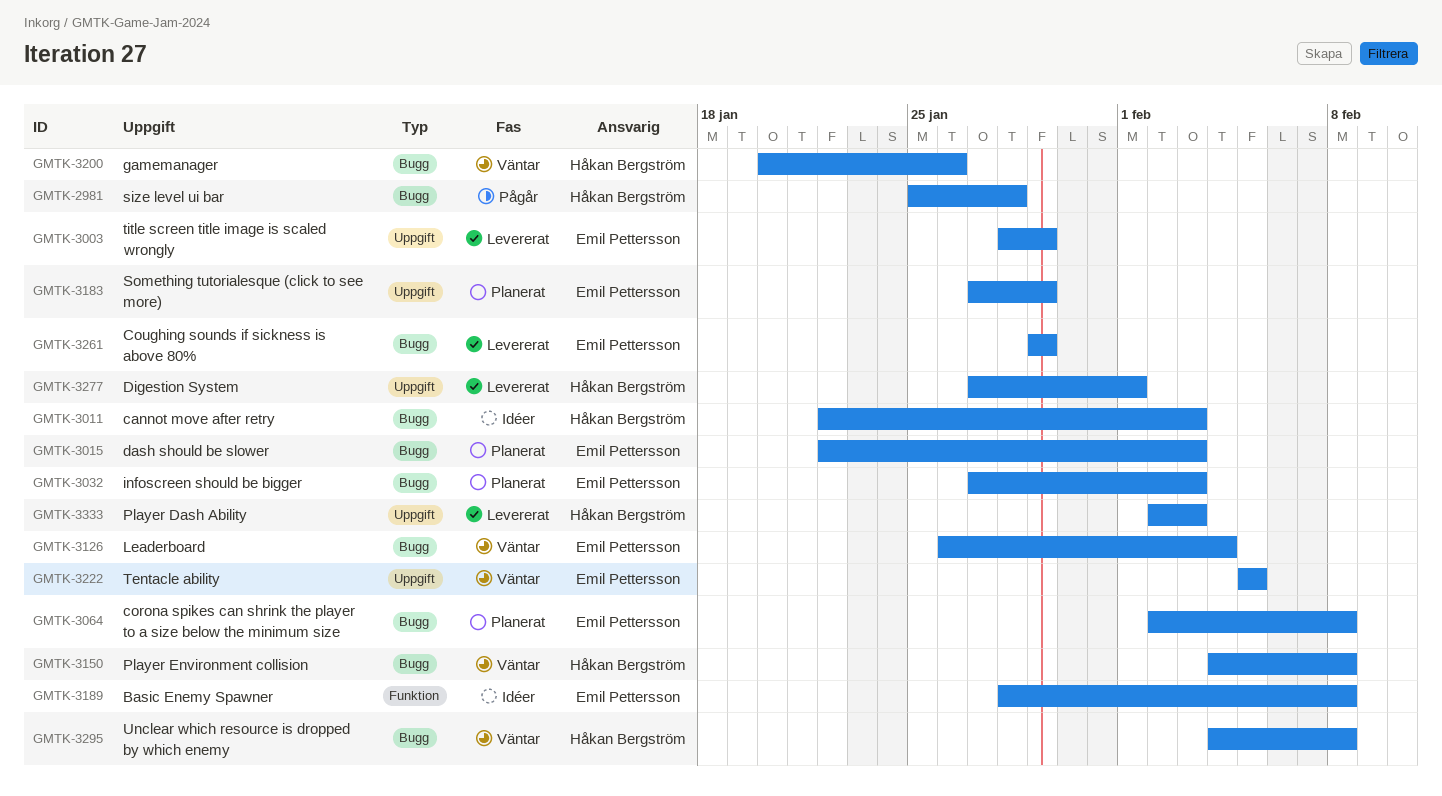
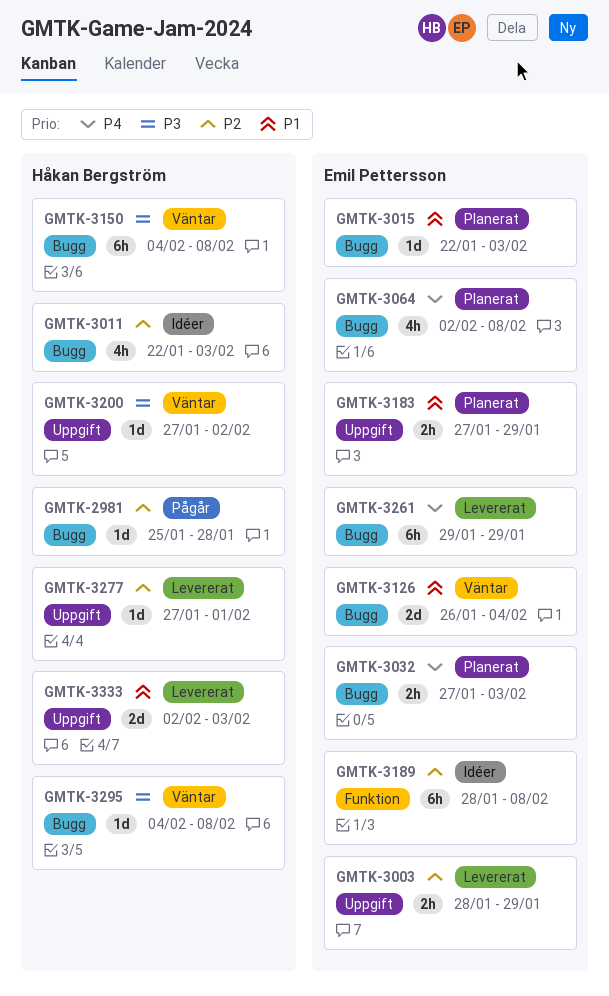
GMTK-3200, label: Bugg -> Uppgift
GMTK-3200, start: Jan 20 -> Jan 27
GMTK-3200, due: Jan 26 -> Feb 2
GMTK-3222: present -> none

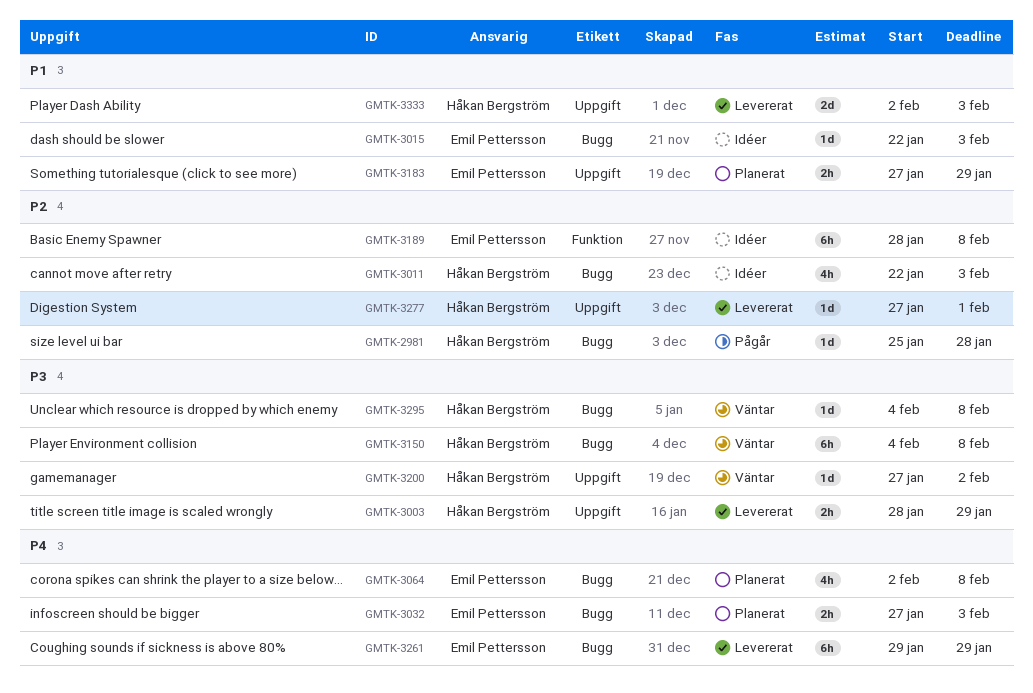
GMTK-3003, owner: Emil Pettersson -> Håkan Bergström
GMTK-3003, priority: P2 -> P3
GMTK-3015, status: Planerat -> Idéer
GMTK-3126: present -> none

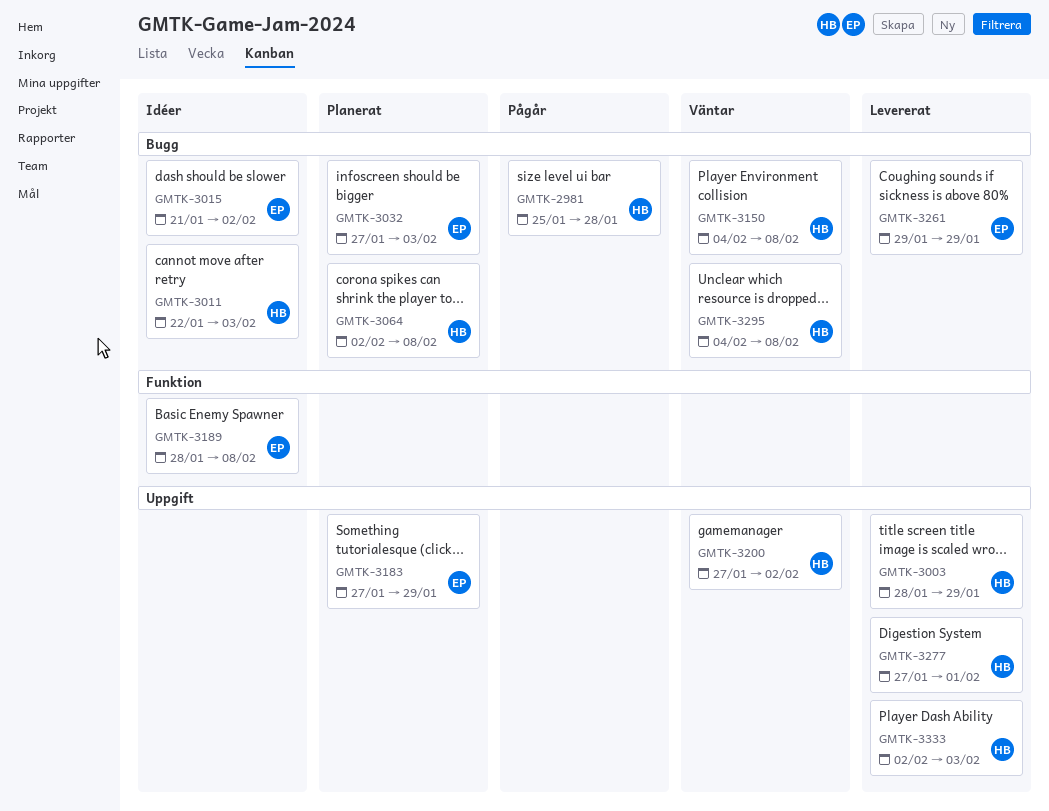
GMTK-3015, start: Jan 22 -> Jan 21
GMTK-3015, due: Feb 3 -> Feb 2
GMTK-3064, owner: Emil Pettersson -> Håkan Bergström

